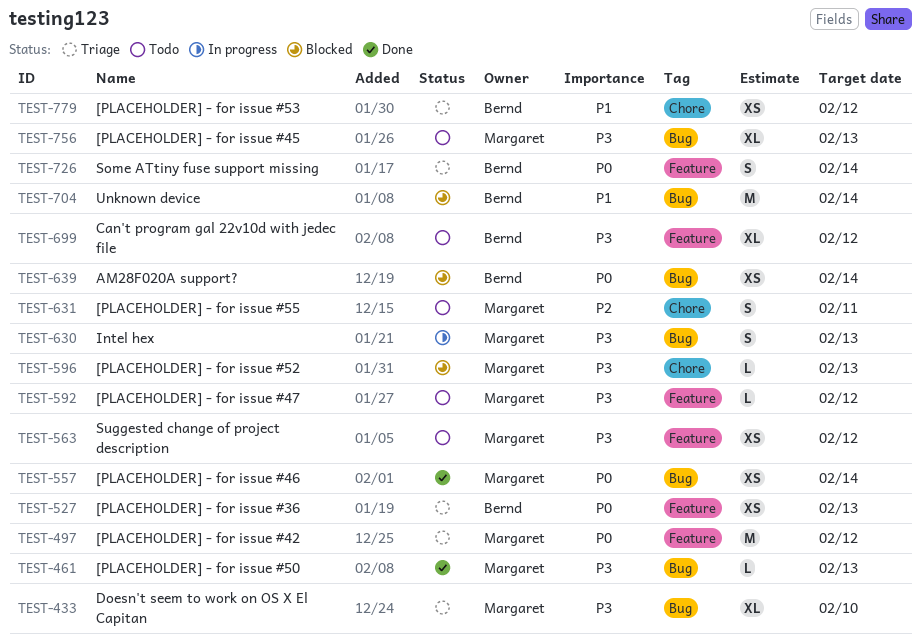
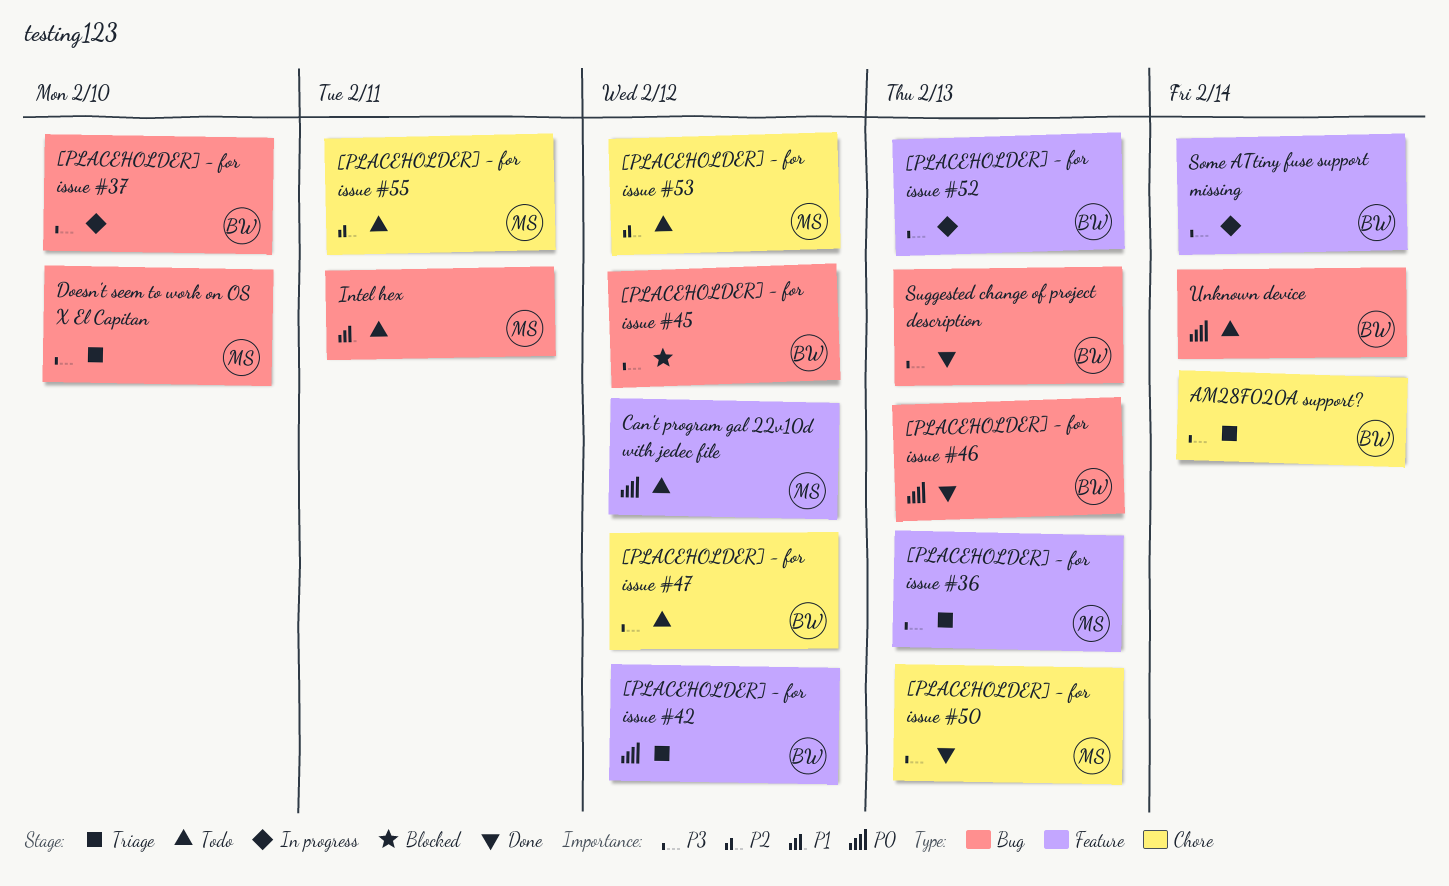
[PLACEHOLDER] - for issue #36, owner: Bernd -> Margaret
[PLACEHOLDER] - for issue #36, priority: P0 -> P3
[PLACEHOLDER] - for issue #37: none -> present
[PLACEHOLDER] - for issue #42, owner: Margaret -> Bernd
[PLACEHOLDER] - for issue #45, status: Todo -> Blocked
[PLACEHOLDER] - for issue #45, owner: Margaret -> Bernd
[PLACEHOLDER] - for issue #45, due: Feb 13 -> Feb 12
[PLACEHOLDER] - for issue #46, owner: Margaret -> Bernd
[PLACEHOLDER] - for issue #46, due: Feb 14 -> Feb 13
[PLACEHOLDER] - for issue #47, owner: Margaret -> Bernd
[PLACEHOLDER] - for issue #47, label: Feature -> Chore
[PLACEHOLDER] - for issue #50, label: Bug -> Chore
[PLACEHOLDER] - for issue #52, status: Blocked -> In progress
[PLACEHOLDER] - for issue #52, owner: Margaret -> Bernd
[PLACEHOLDER] - for issue #52, label: Chore -> Feature
[PLACEHOLDER] - for issue #53, status: Triage -> Todo
[PLACEHOLDER] - for issue #53, owner: Bernd -> Margaret
[PLACEHOLDER] - for issue #53, priority: P1 -> P2
AM28F020A support?, status: Blocked -> Triage
AM28F020A support?, priority: P0 -> P3
AM28F020A support?, label: Bug -> Chore
Can't program gal 22v10d with jedec file, owner: Bernd -> Margaret
Can't program gal 22v10d with jedec file, priority: P3 -> P0
Intel hex, status: In progress -> Todo
Intel hex, priority: P3 -> P1
Intel hex, due: Feb 13 -> Feb 11
Some ATtiny fuse support missing, status: Triage -> In progress
Some ATtiny fuse support missing, priority: P0 -> P3
Suggested change of project description, status: Todo -> Done
Suggested change of project description, owner: Margaret -> Bernd
Suggested change of project description, label: Feature -> Bug
Suggested change of project description, due: Feb 12 -> Feb 13
Unknown device, status: Blocked -> Todo
Unknown device, priority: P1 -> P0

